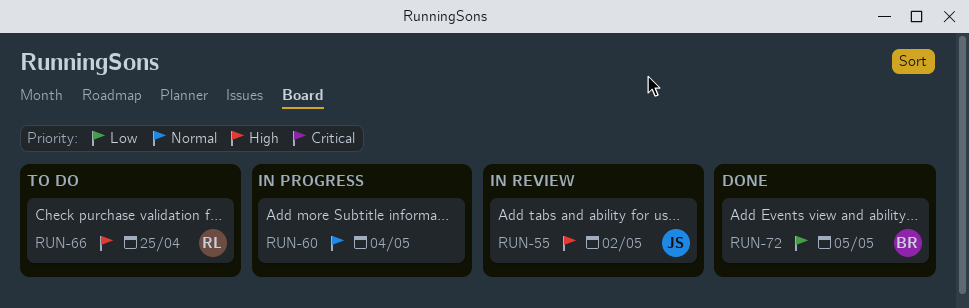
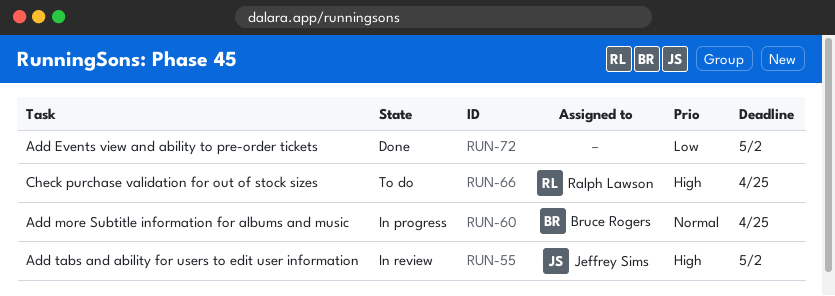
RUN-60, owner: none -> Bruce Rogers
RUN-60, due: May 4 -> Apr 25
RUN-72, owner: Bruce Rogers -> none
RUN-72, due: May 5 -> May 2

